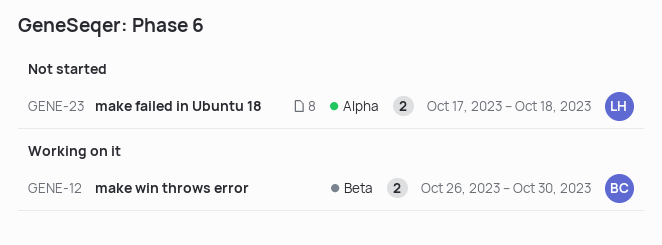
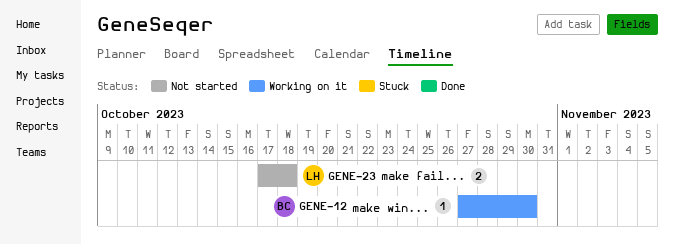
GENE-12, estimate: 2 -> 1
GENE-12, start: Oct 26 -> Oct 27

